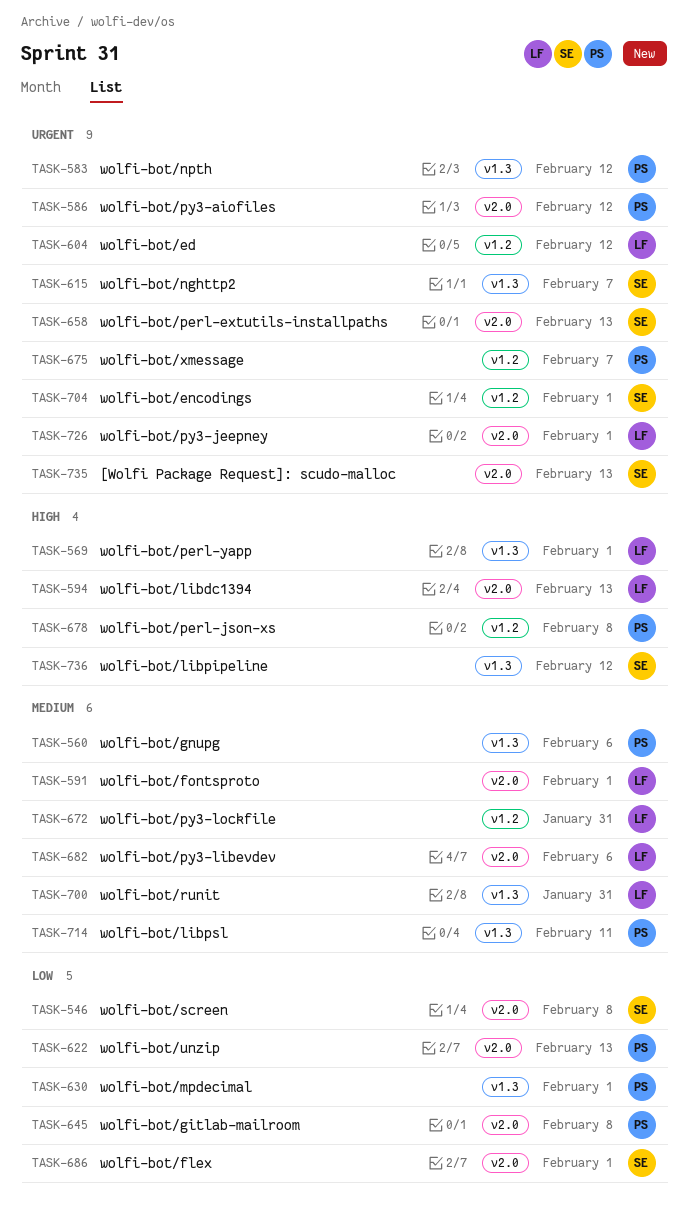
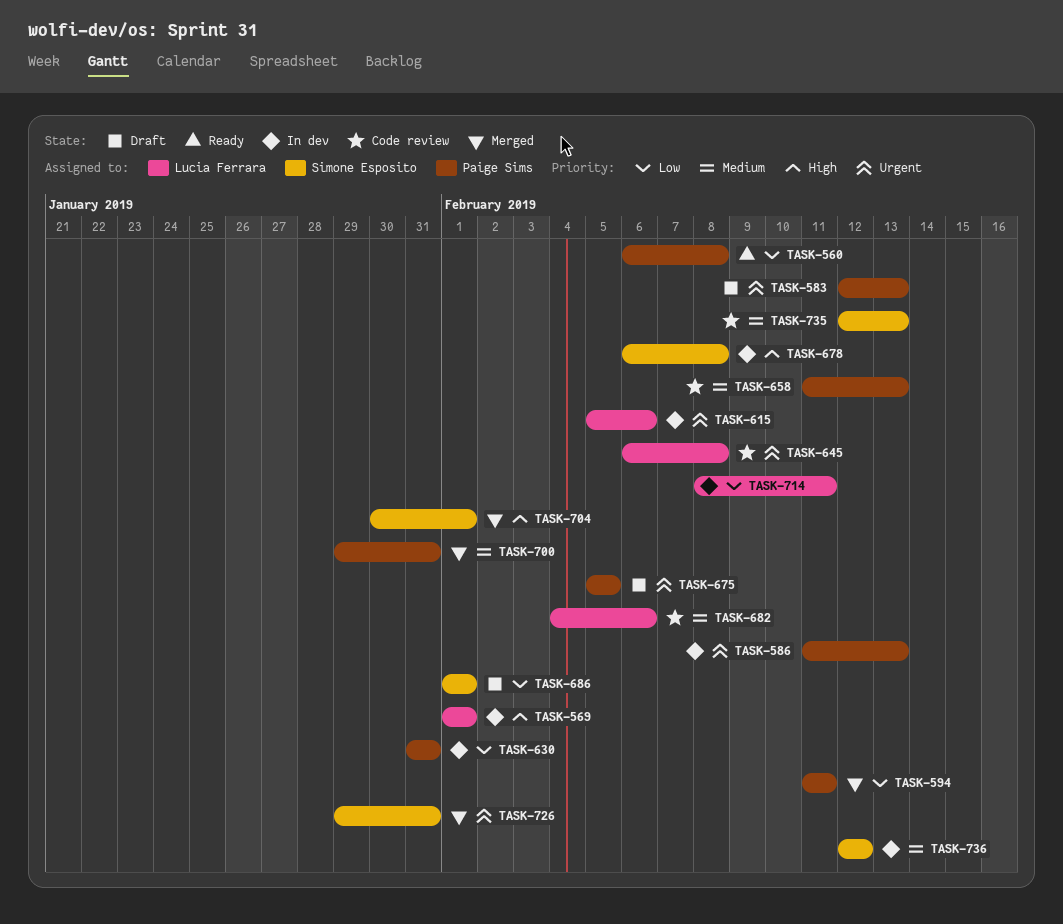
TASK-546: present -> none
TASK-560, priority: Medium -> Low
TASK-560, due: Feb 6 -> Feb 8
TASK-583, due: Feb 12 -> Feb 13
TASK-586, due: Feb 12 -> Feb 13
TASK-591: present -> none
TASK-594, owner: Lucia Ferrara -> Paige Sims
TASK-594, priority: High -> Low
TASK-594, due: Feb 13 -> Feb 11
TASK-604: present -> none
TASK-615, owner: Simone Esposito -> Lucia Ferrara
TASK-615, due: Feb 7 -> Feb 6
TASK-622: present -> none
TASK-630, due: Feb 1 -> Jan 31
TASK-645, owner: Paige Sims -> Lucia Ferrara
TASK-645, priority: Low -> Urgent
TASK-658, owner: Simone Esposito -> Paige Sims
TASK-658, priority: Urgent -> Medium
TASK-672: present -> none
TASK-675, due: Feb 7 -> Feb 5
TASK-678, owner: Paige Sims -> Simone Esposito
TASK-700, owner: Lucia Ferrara -> Paige Sims
TASK-704, priority: Urgent -> High
TASK-714, owner: Paige Sims -> Lucia Ferrara
TASK-714, priority: Medium -> Low
TASK-726, owner: Lucia Ferrara -> Simone Esposito
TASK-726, due: Feb 1 -> Jan 31
TASK-735, priority: Urgent -> Medium
TASK-736, priority: High -> Medium

